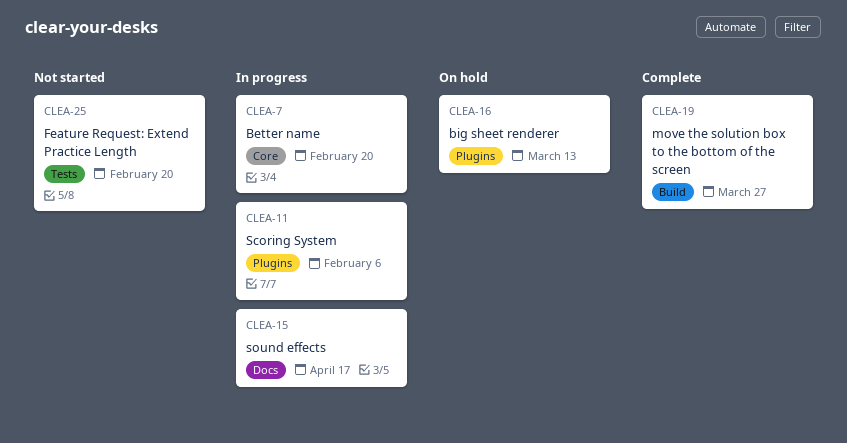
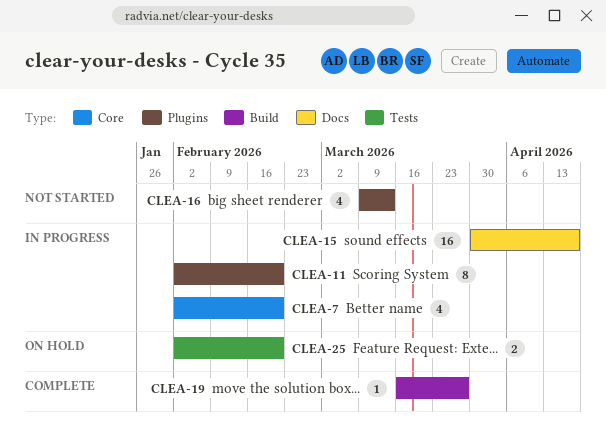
CLEA-11, due: Feb 6 -> Feb 20
CLEA-16, status: On hold -> Not started
CLEA-25, status: Not started -> On hold

